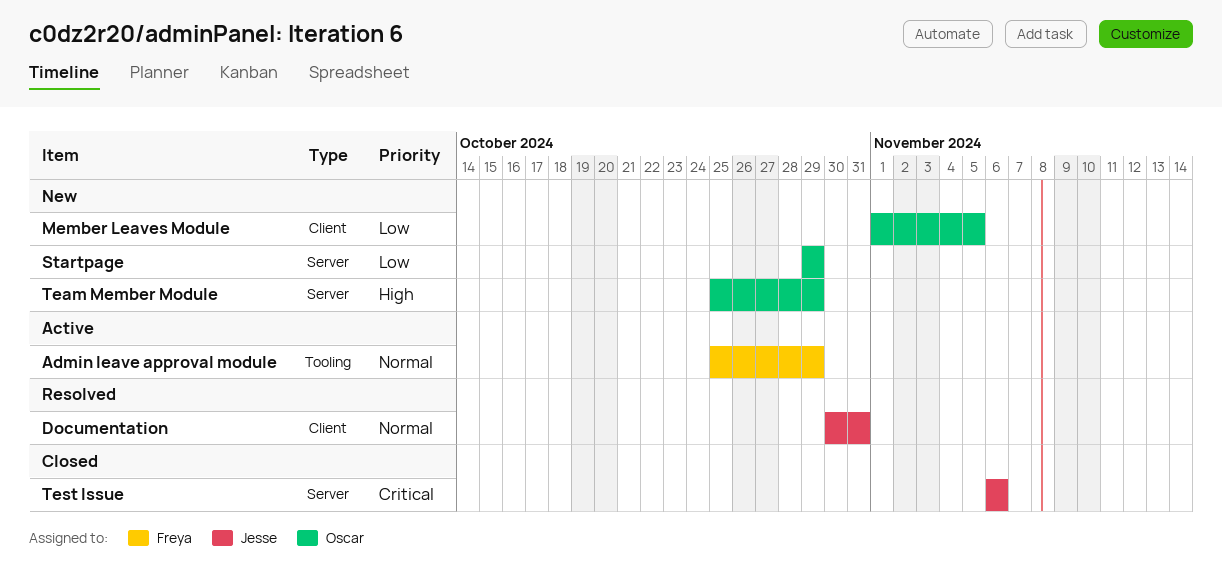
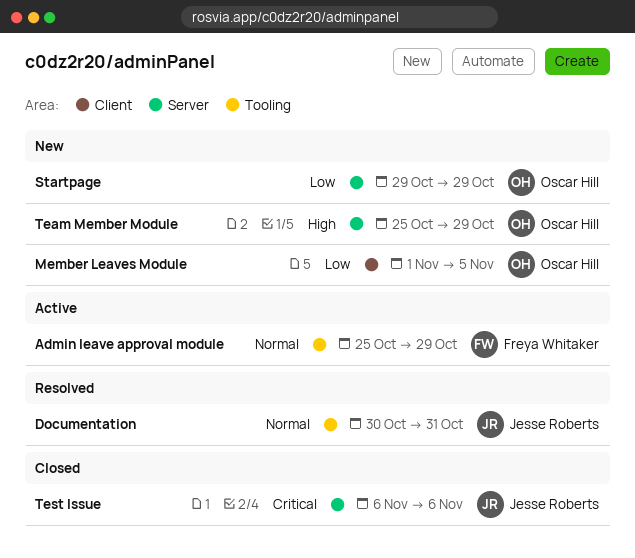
Documentation, label: Client -> Tooling

